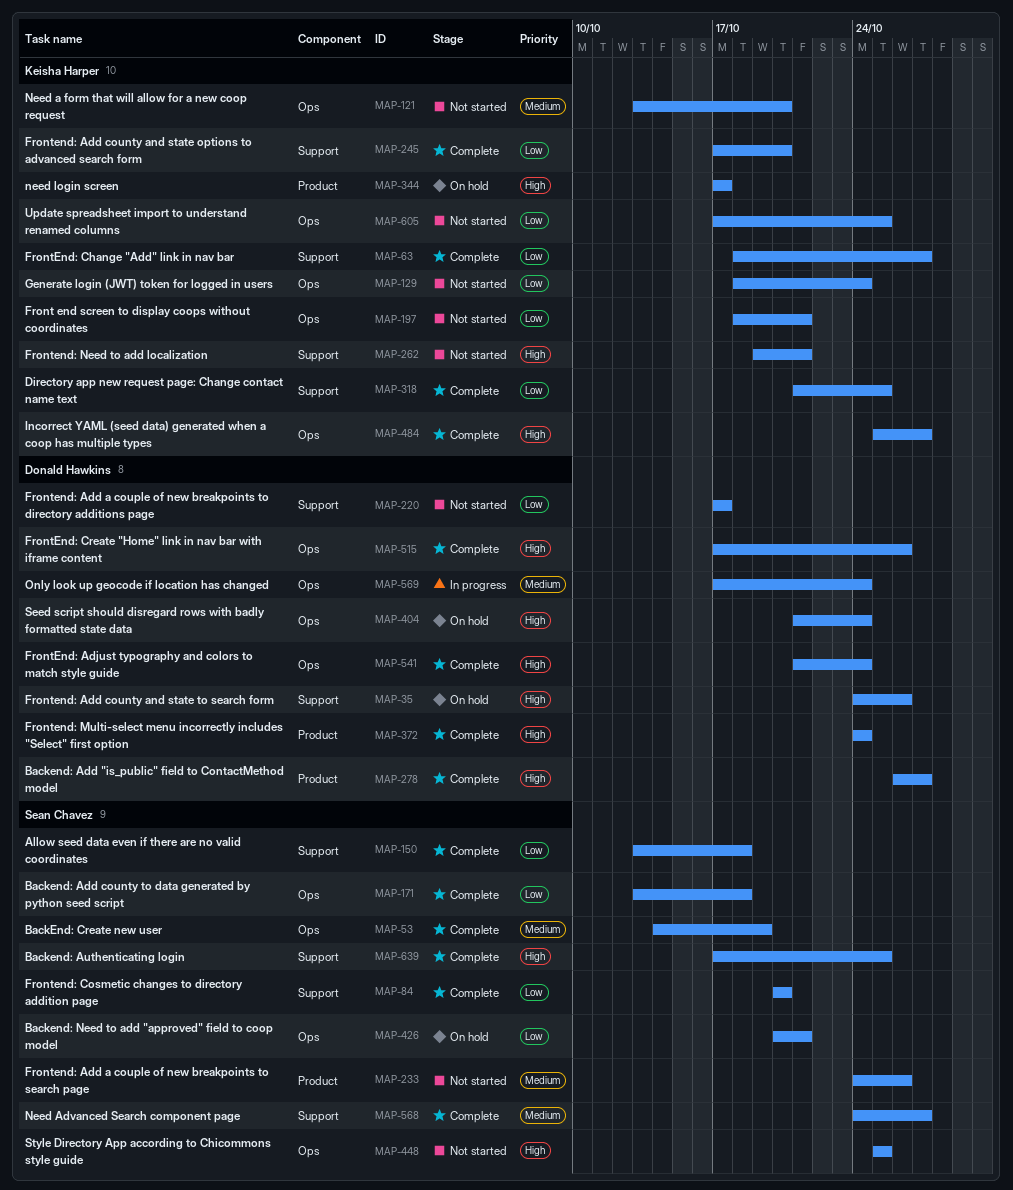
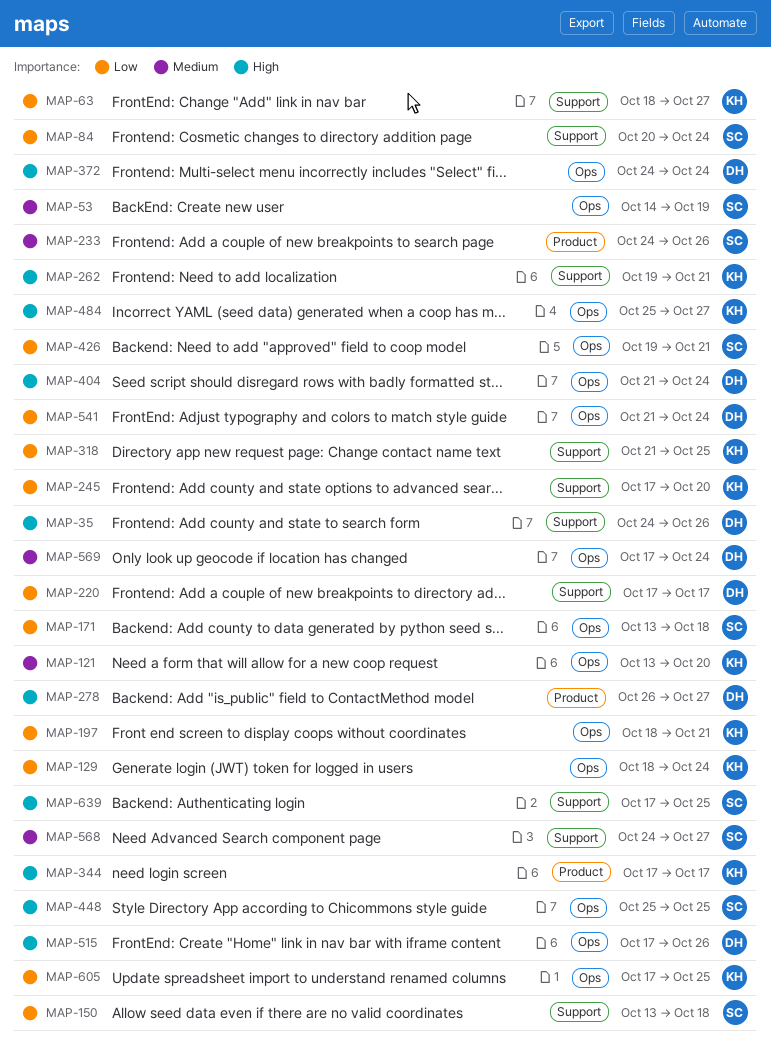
MAP-84, due: Oct 20 -> Oct 24
MAP-372, label: Product -> Ops
MAP-426, start: Oct 20 -> Oct 19
MAP-541, priority: High -> Low

